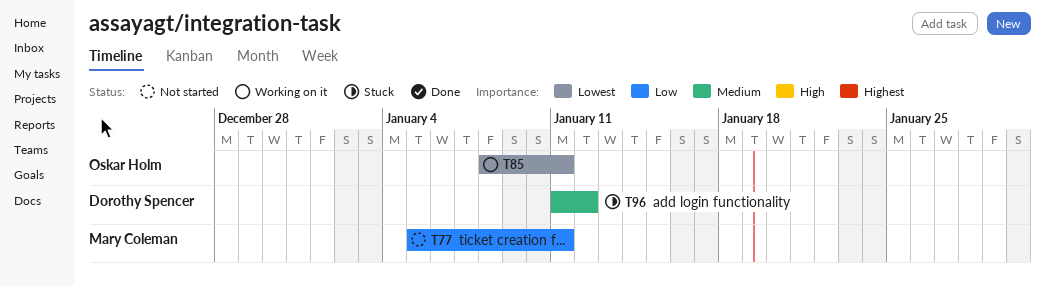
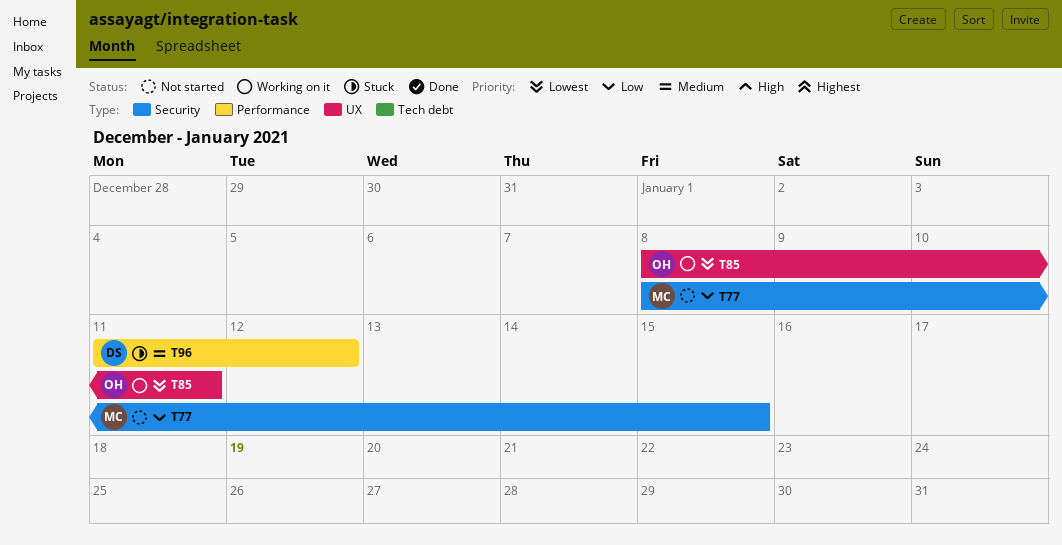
T77, start: Jan 5 -> Jan 8
T77, due: Jan 11 -> Jan 15

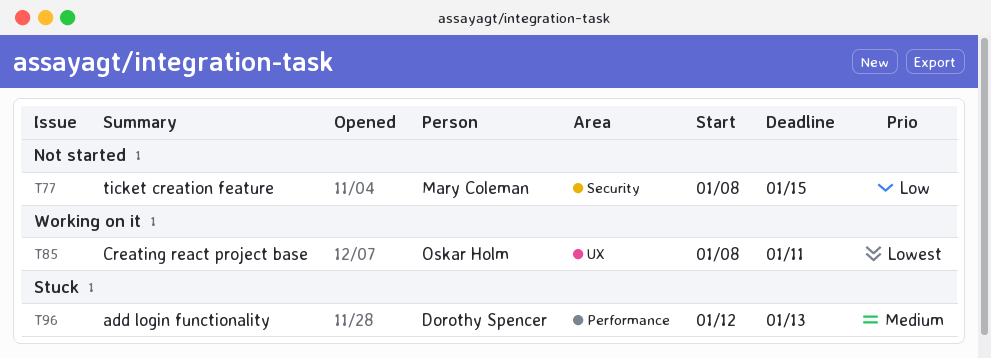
T96, start: Jan 11 -> Jan 12
T96, due: Jan 12 -> Jan 13

